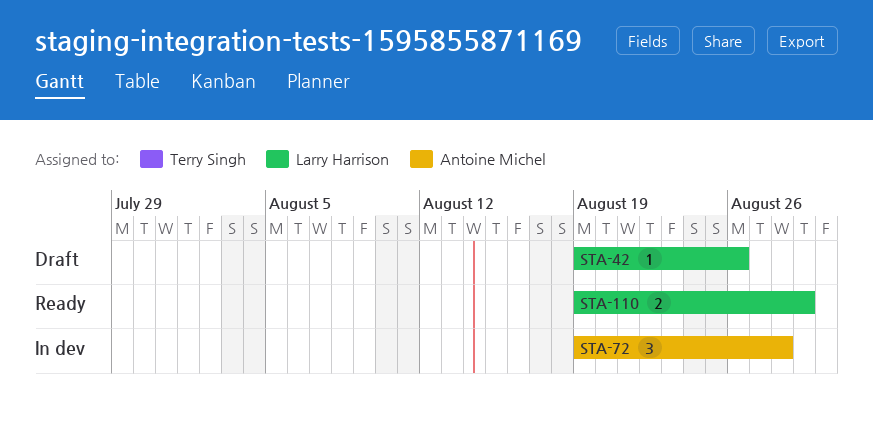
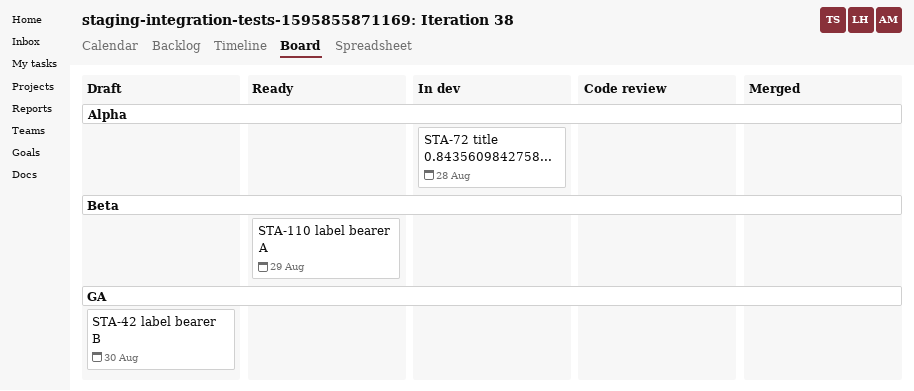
STA-42, due: Aug 26 -> Aug 30

